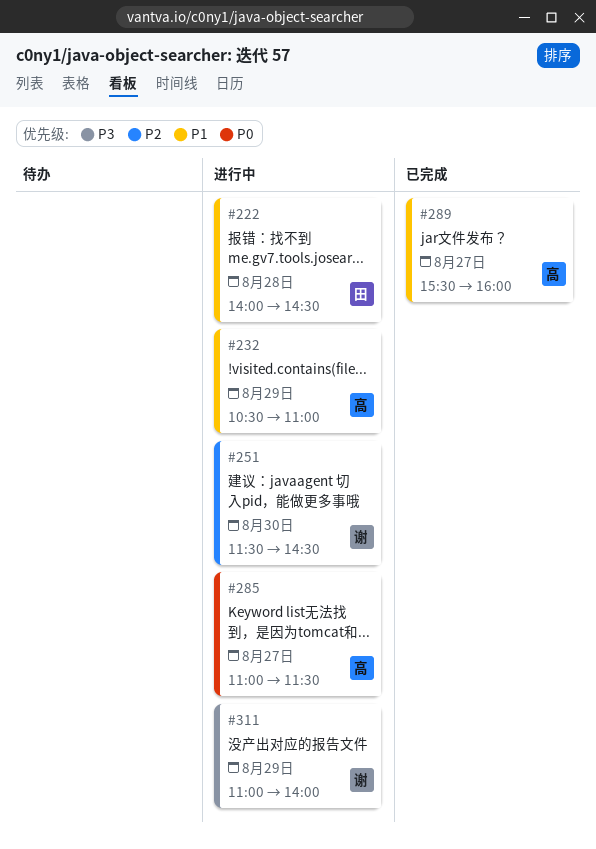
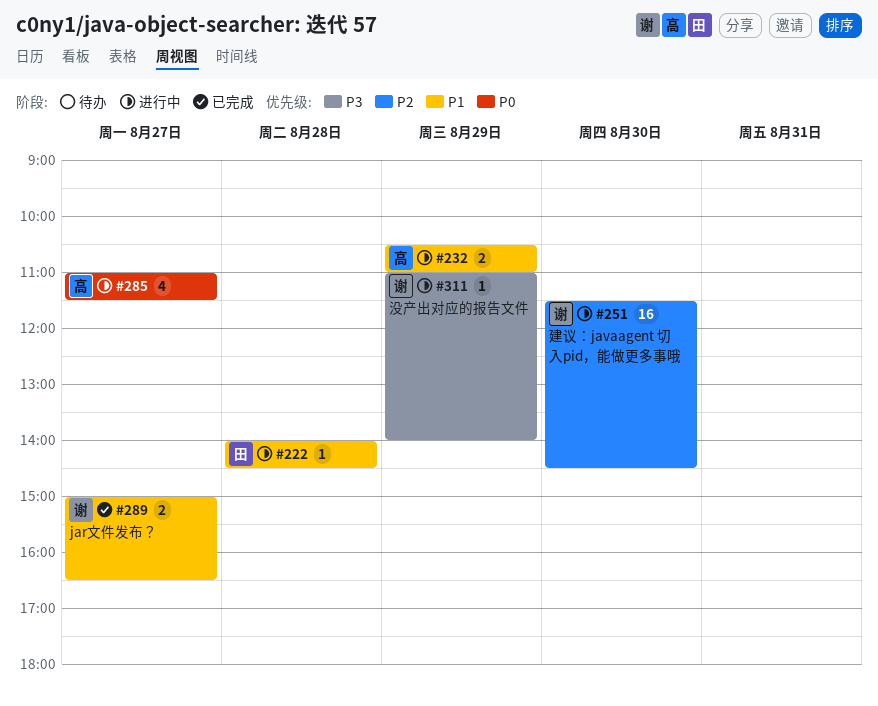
#289, owner: 高 -> 谢
#289, begins: 15:30 -> 15:00
#289, ends: 16:00 -> 16:30

